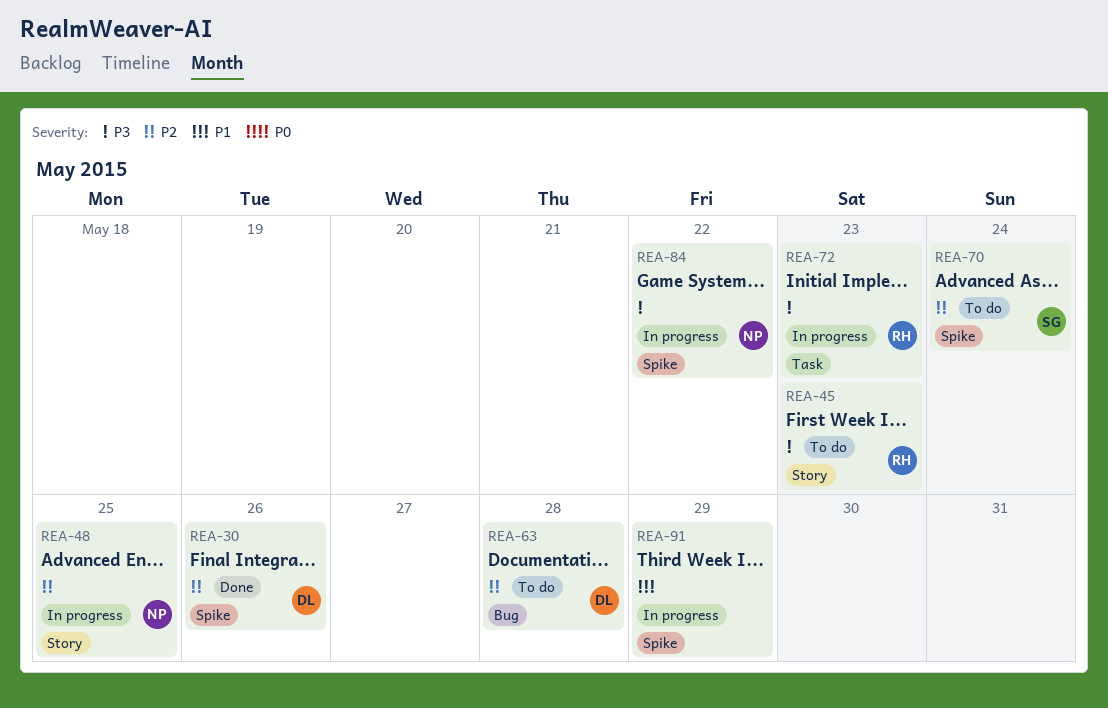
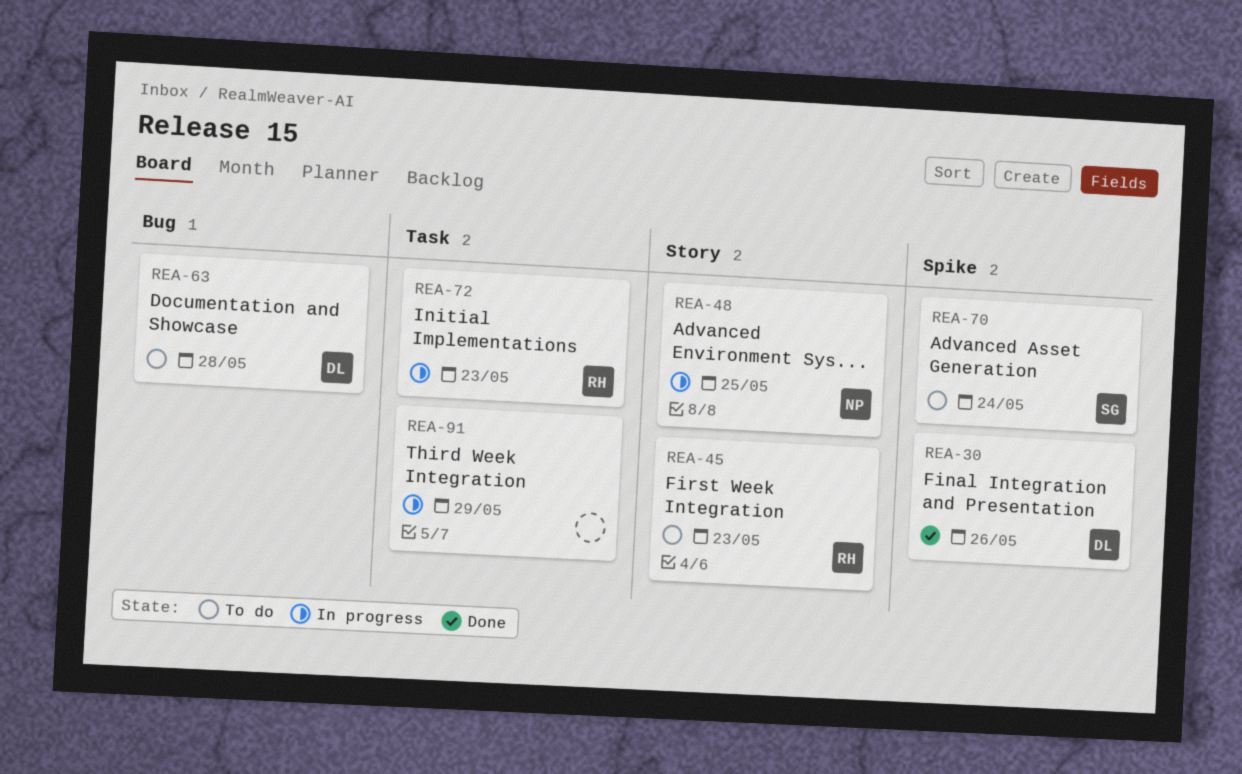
REA-84: present -> none
REA-91, label: Spike -> Task

